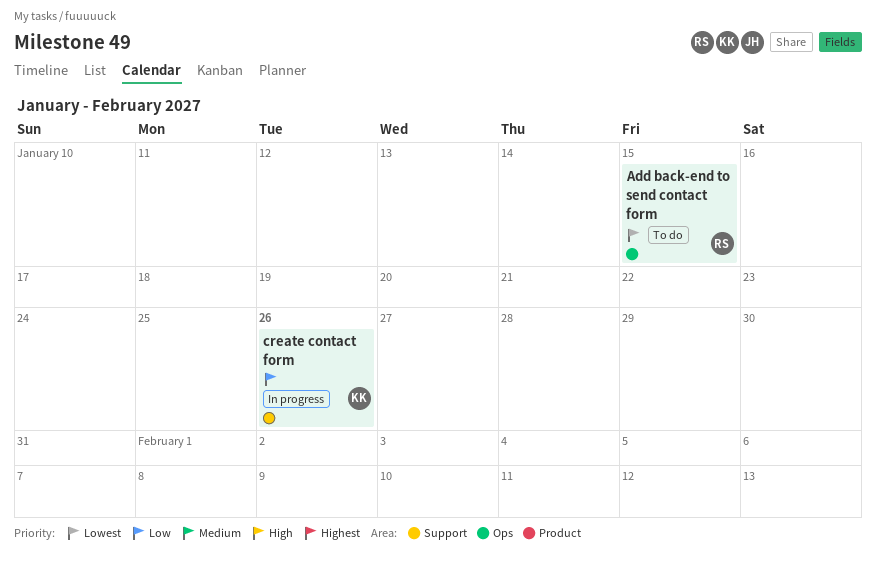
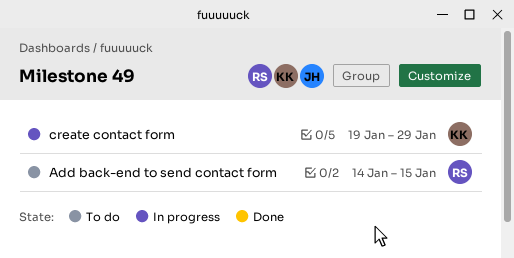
create contact form, due: Jan 26 -> Jan 29

